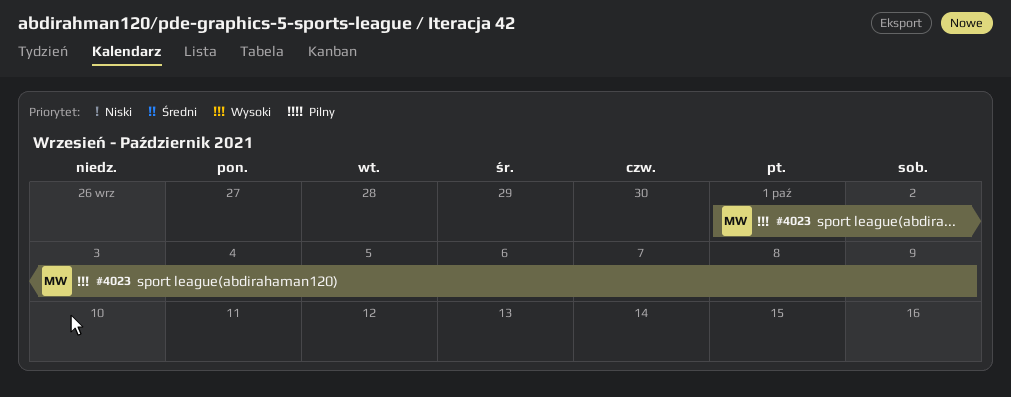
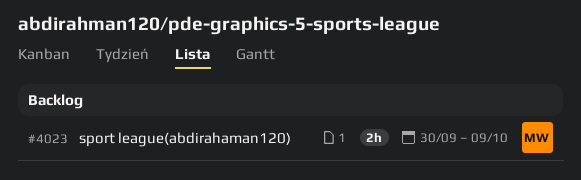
#4023, start: Oct 1 -> Sep 30

